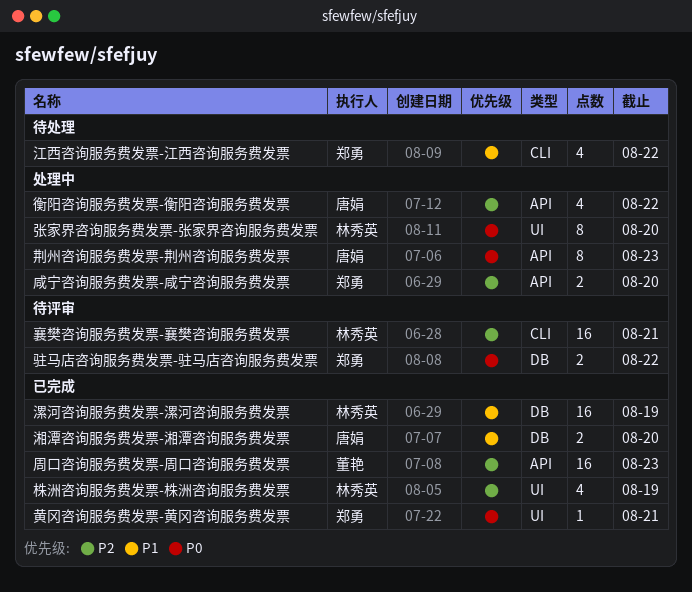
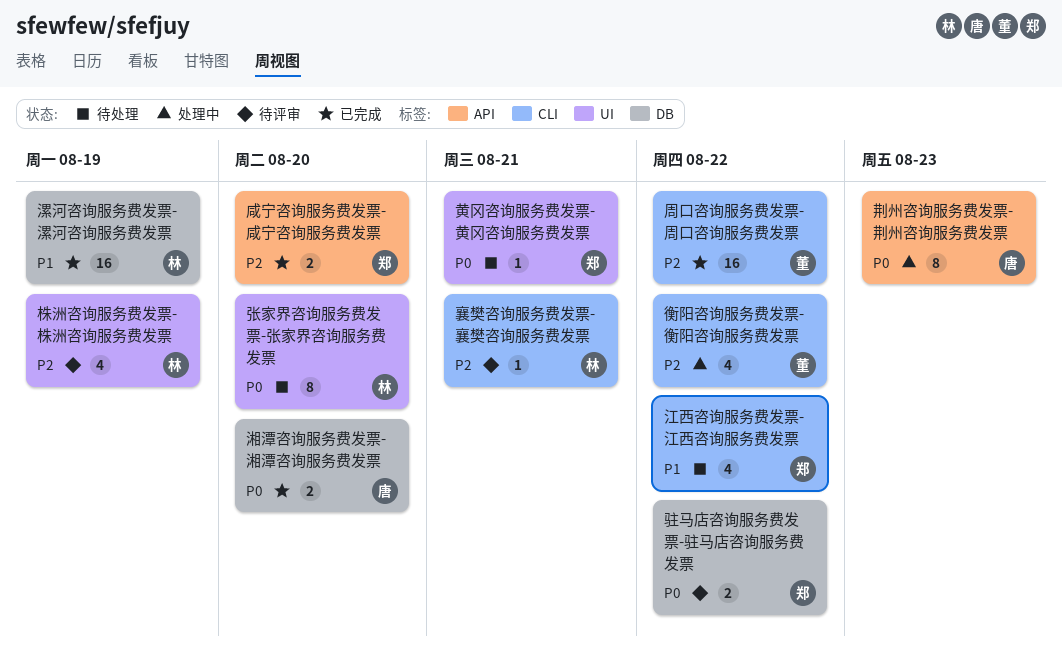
周口咨询服务费发票-周口咨询服务费发票, label: API -> CLI
周口咨询服务费发票-周口咨询服务费发票, due: Aug 23 -> Aug 22
咸宁咨询服务费发票-咸宁咨询服务费发票, status: 处理中 -> 已完成
张家界咨询服务费发票-张家界咨询服务费发票, status: 处理中 -> 待处理
株洲咨询服务费发票-株洲咨询服务费发票, status: 已完成 -> 待评审
湘潭咨询服务费发票-湘潭咨询服务费发票, priority: P1 -> P0
衡阳咨询服务费发票-衡阳咨询服务费发票, owner: 唐娟 -> 董艳
衡阳咨询服务费发票-衡阳咨询服务费发票, label: API -> CLI
襄樊咨询服务费发票-襄樊咨询服务费发票, estimate: 16 -> 1
黄冈咨询服务费发票-黄冈咨询服务费发票, status: 已完成 -> 待处理

